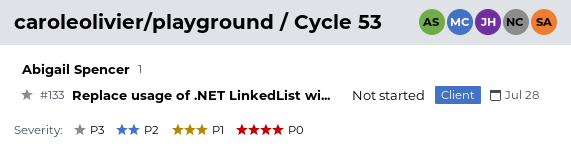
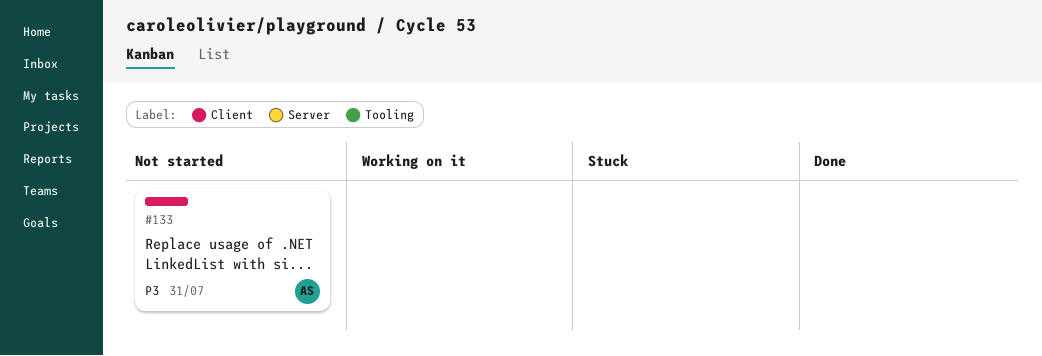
#133, due: Jul 28 -> Jul 31

